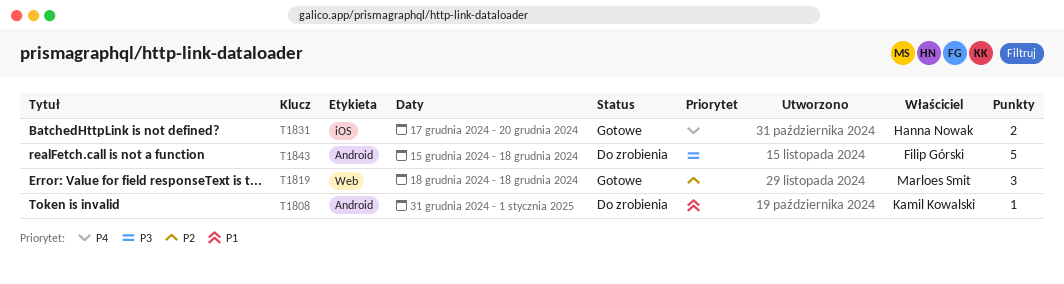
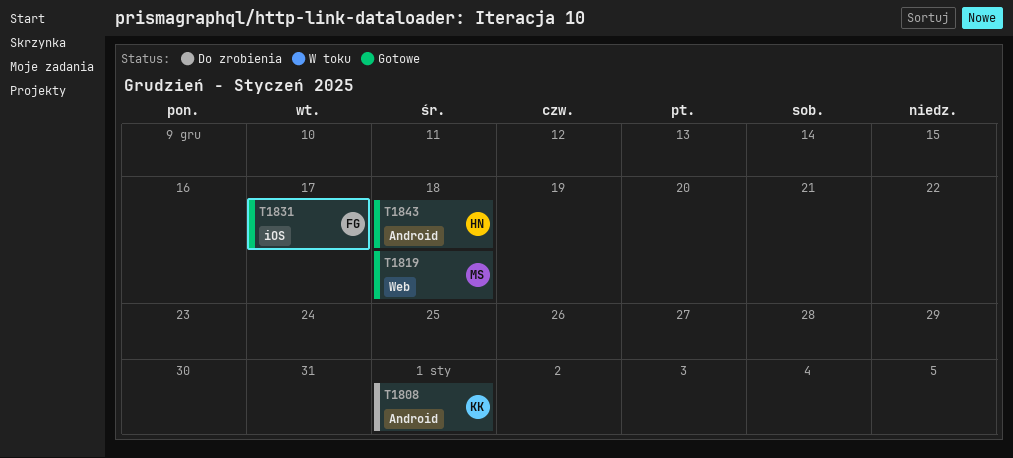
T1831, owner: Hanna Nowak -> Filip Górski
T1831, due: Dec 20 -> Dec 17
T1843, status: Do zrobienia -> Gotowe
T1843, owner: Filip Górski -> Hanna Nowak

